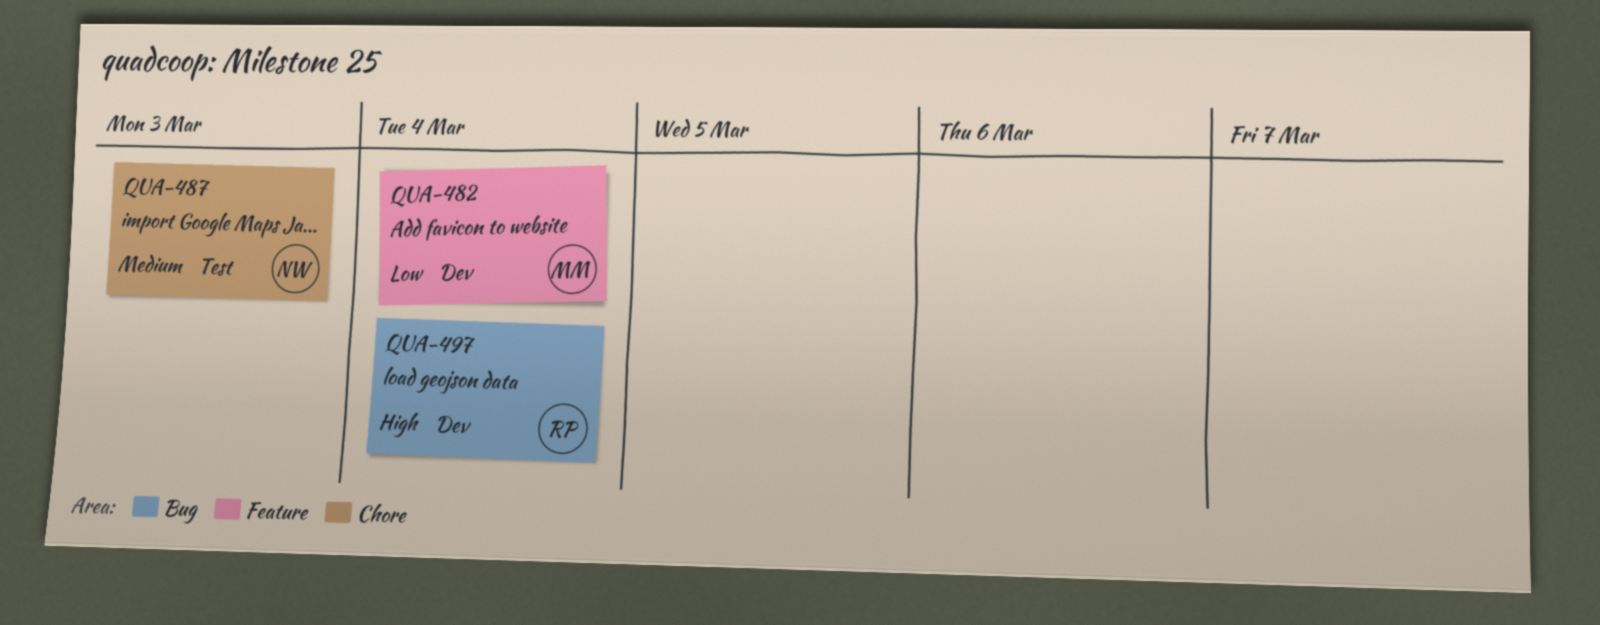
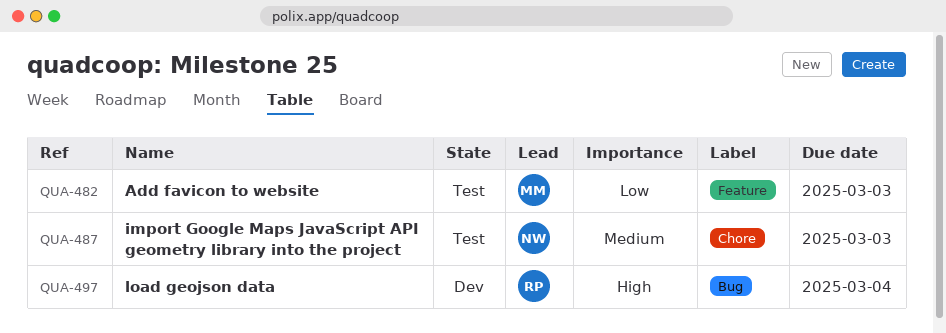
QUA-482, status: Dev -> Test
QUA-482, due: Mar 4 -> Mar 3

